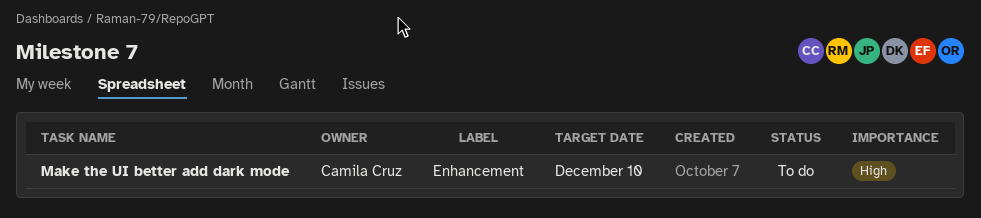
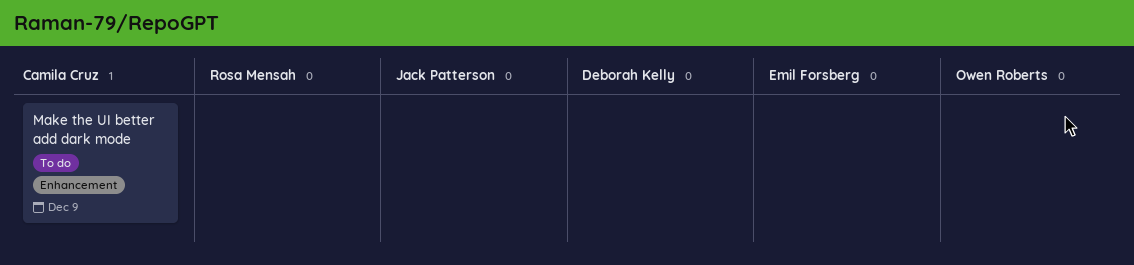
Make the UI better add dark mode, due: Dec 10 -> Dec 9

